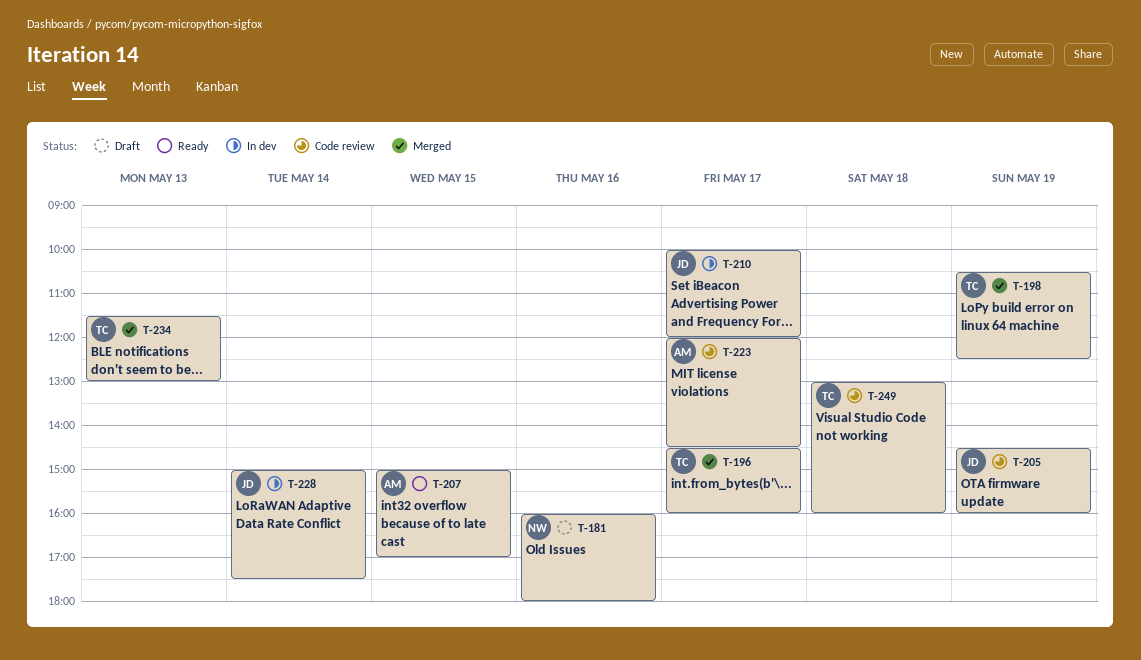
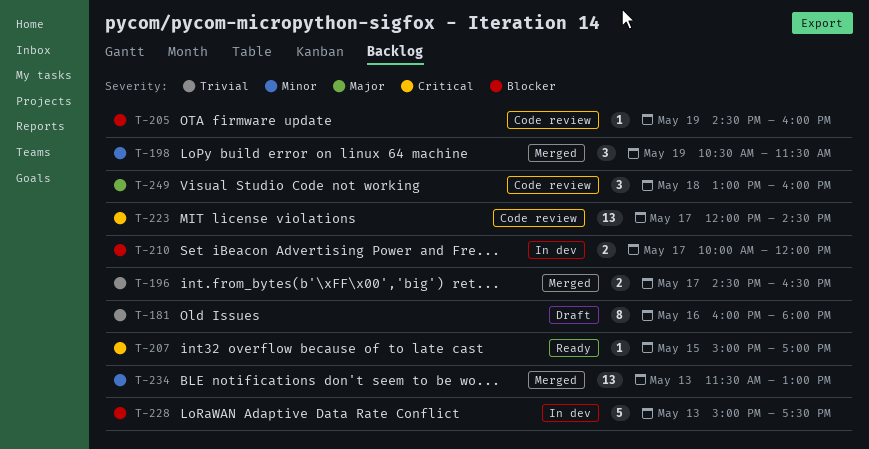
T-196, ends: 16:00 -> 16:30
T-198, ends: 12:30 -> 11:30
T-228, day: May 14 -> May 13

